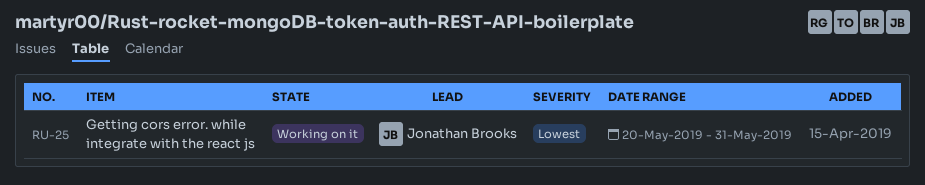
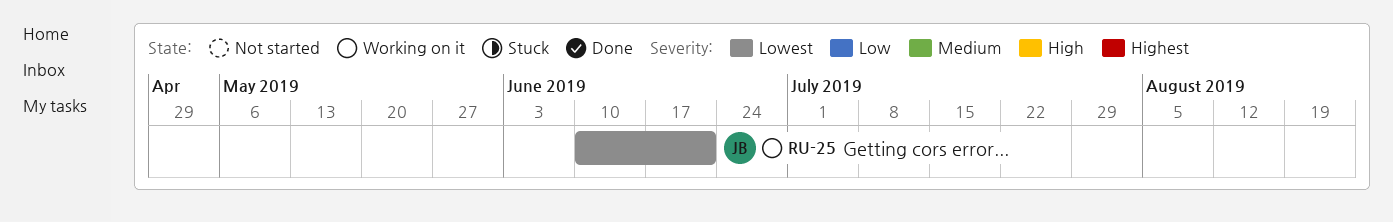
RU-25, start: May 20 -> Jun 10
RU-25, due: May 31 -> Jun 21

